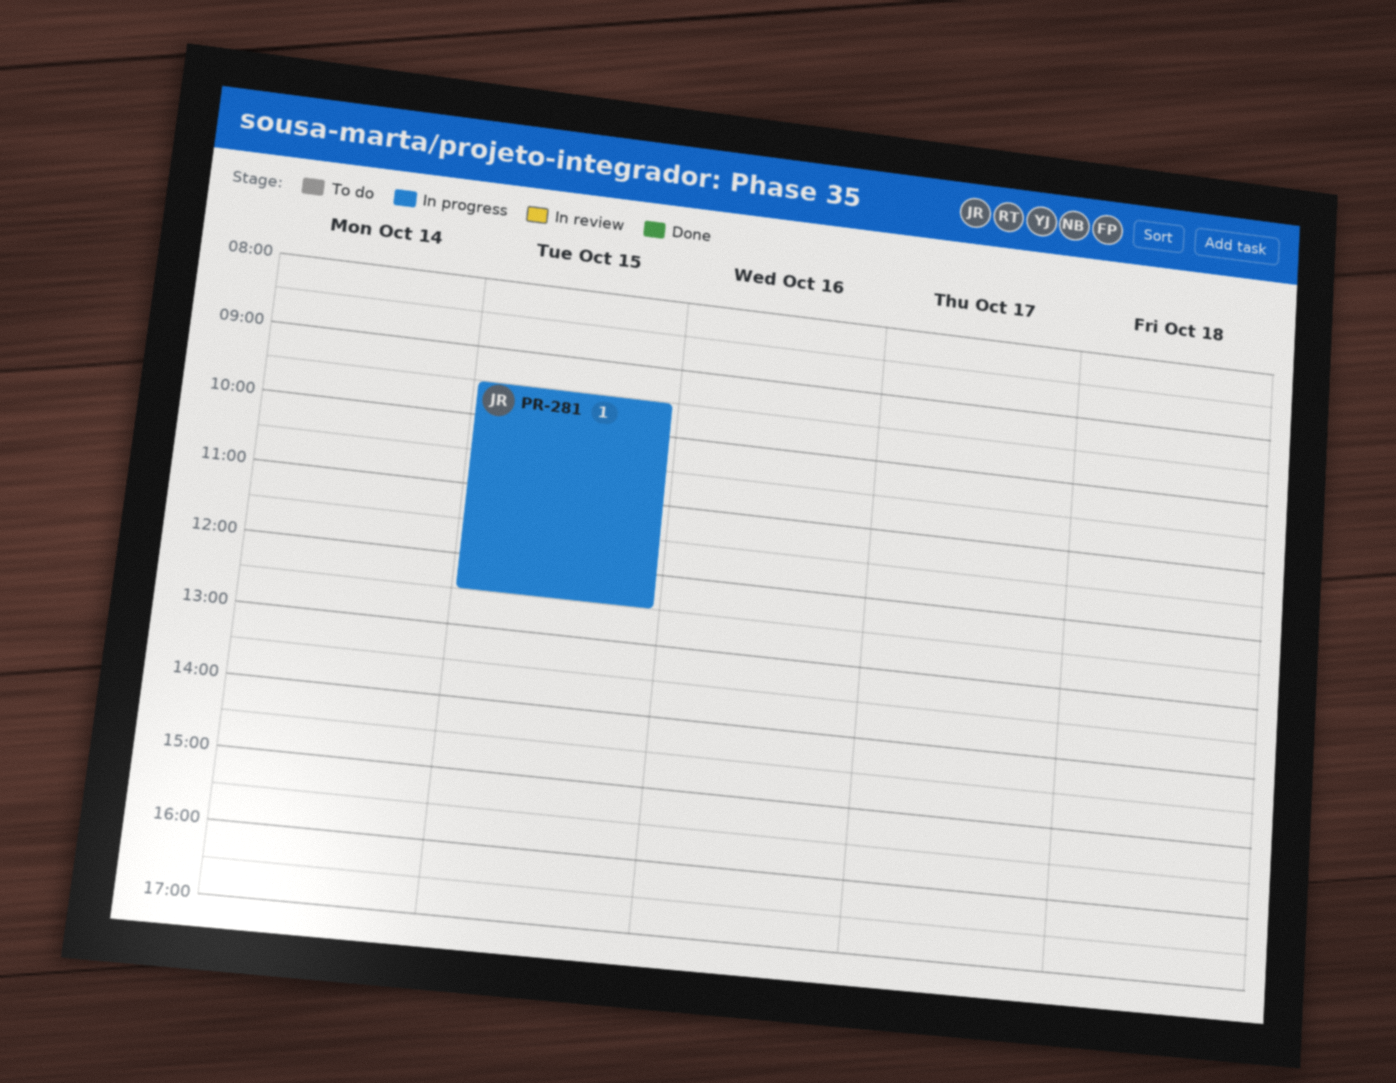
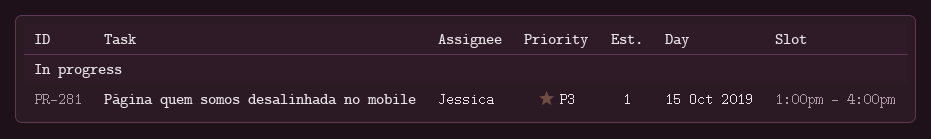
PR-281, begins: 09:30 -> 13:00
PR-281, ends: 12:30 -> 16:00

